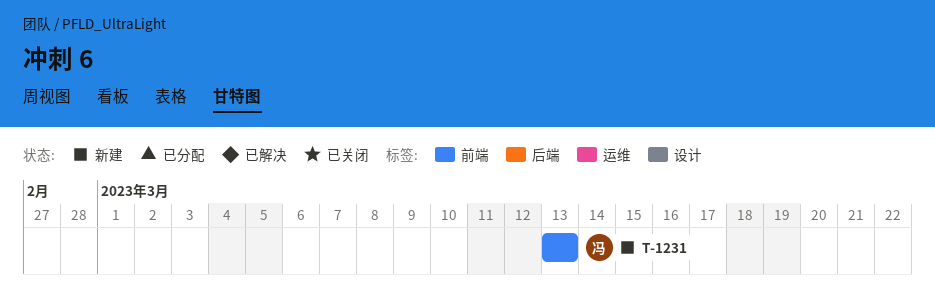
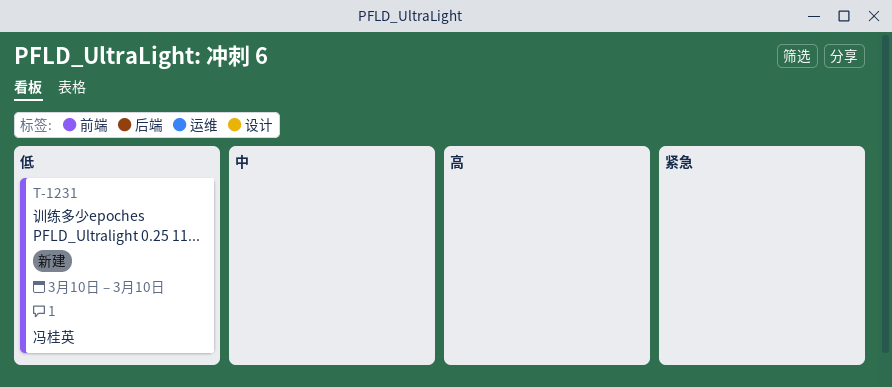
T-1231, start: Mar 13 -> Mar 10
T-1231, due: Mar 13 -> Mar 10

